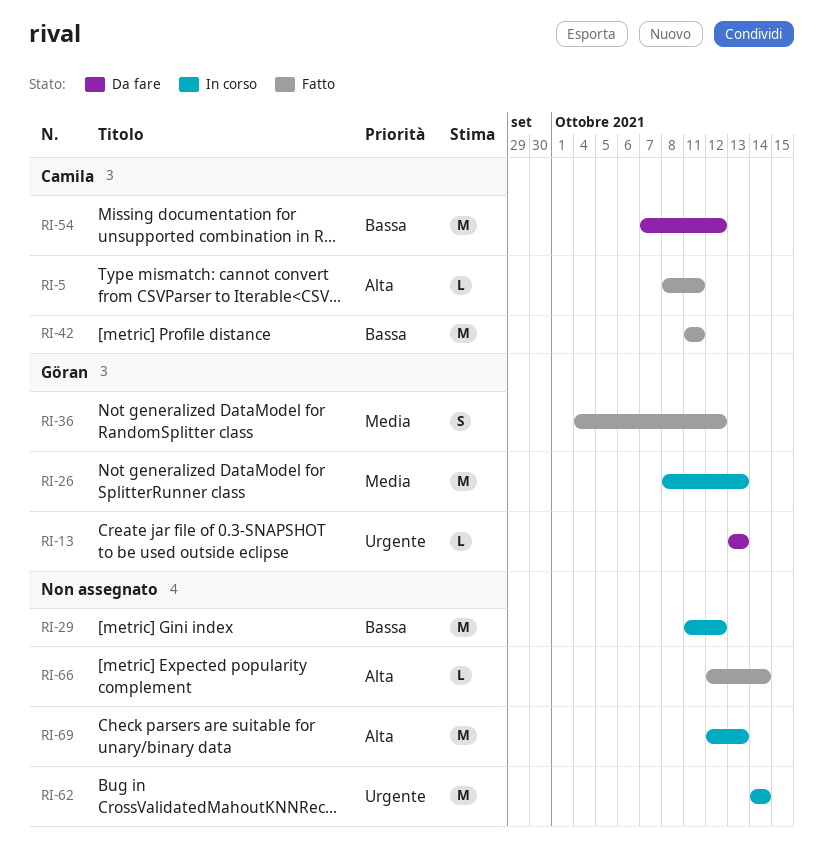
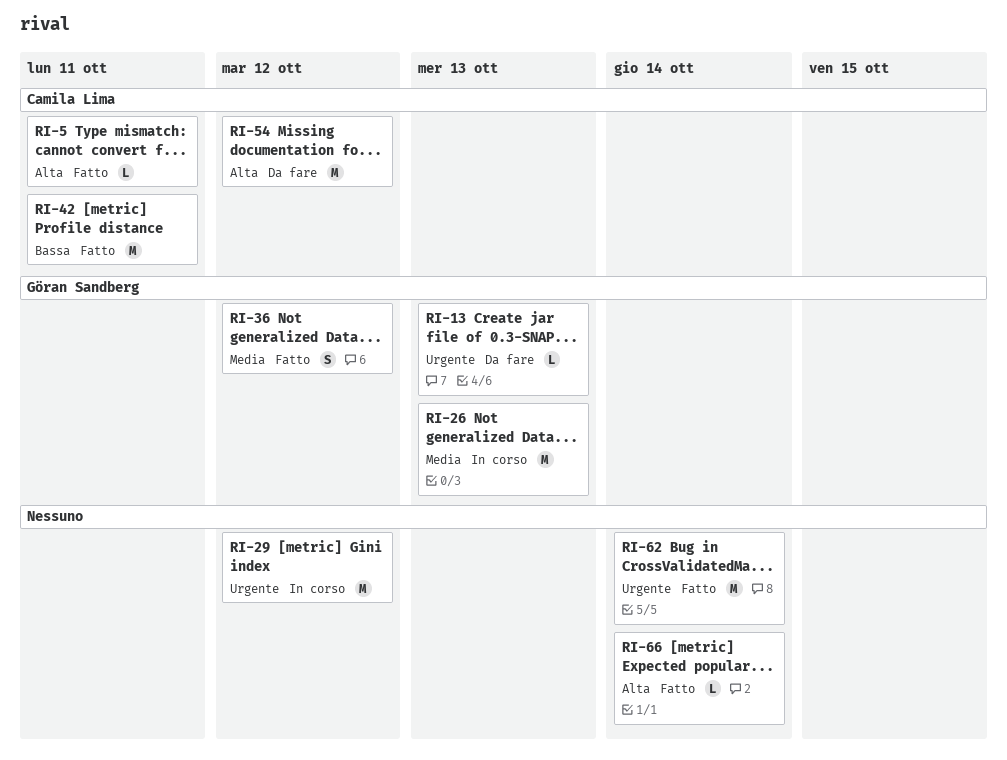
RI-29, priority: Bassa -> Urgente
RI-54, priority: Bassa -> Alta
RI-62, status: In corso -> Fatto
RI-69: present -> none

